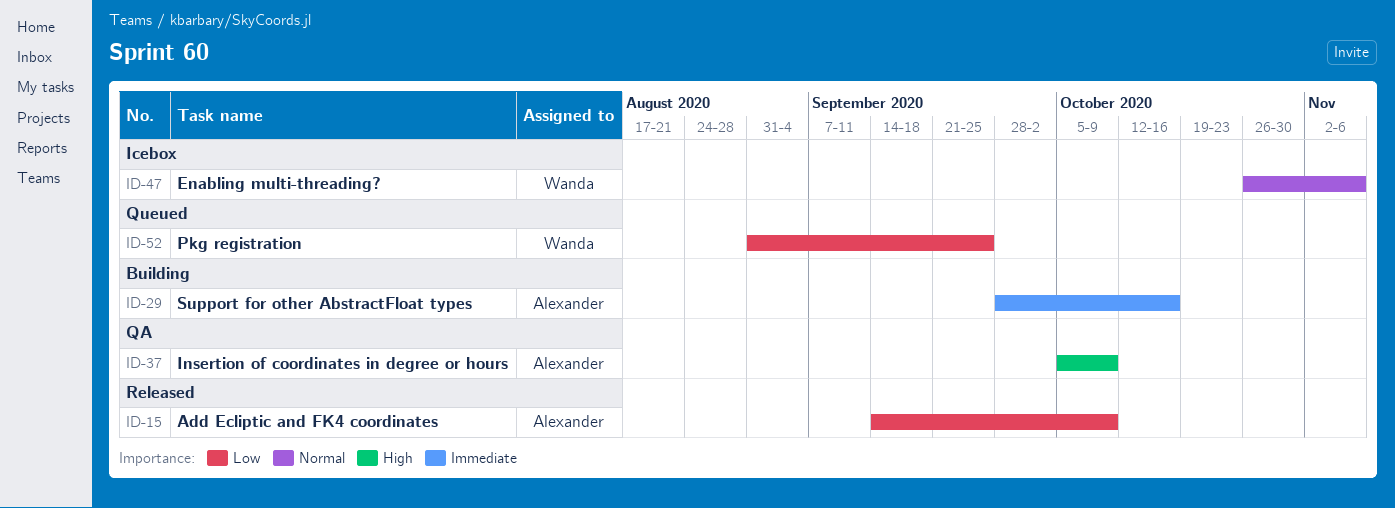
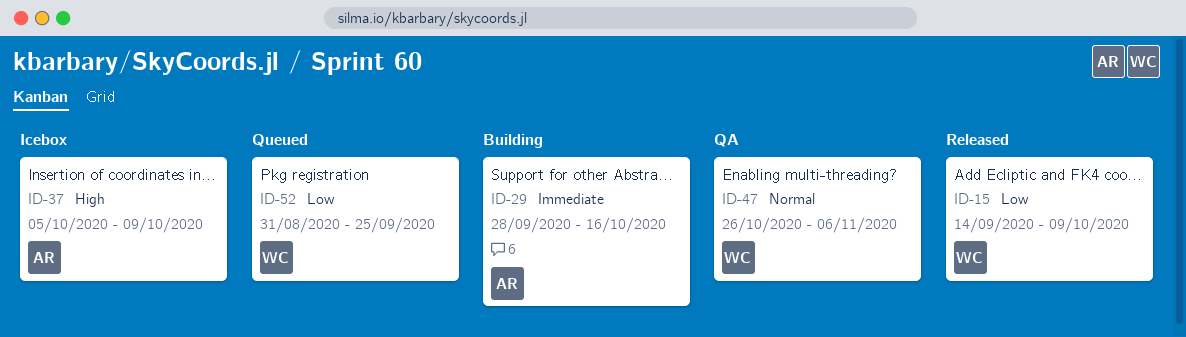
ID-15, owner: Alexander -> Wanda
ID-37, status: QA -> Icebox
ID-47, status: Icebox -> QA

